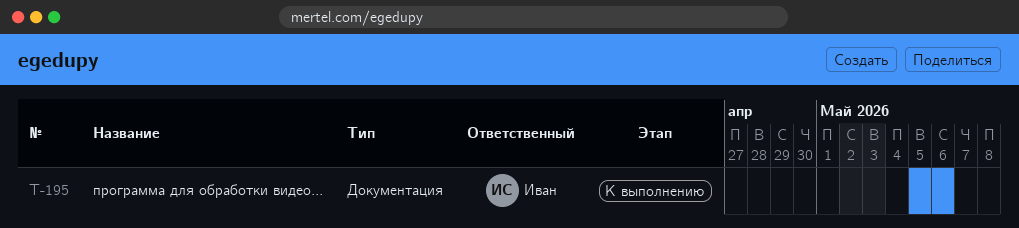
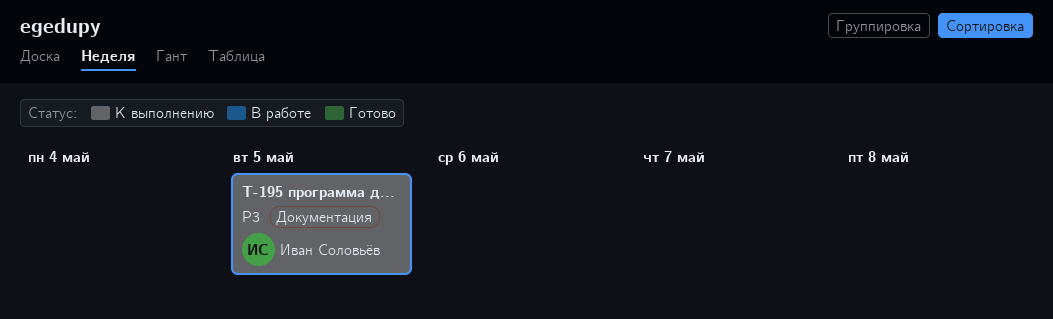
T-195, due: May 6 -> May 5

